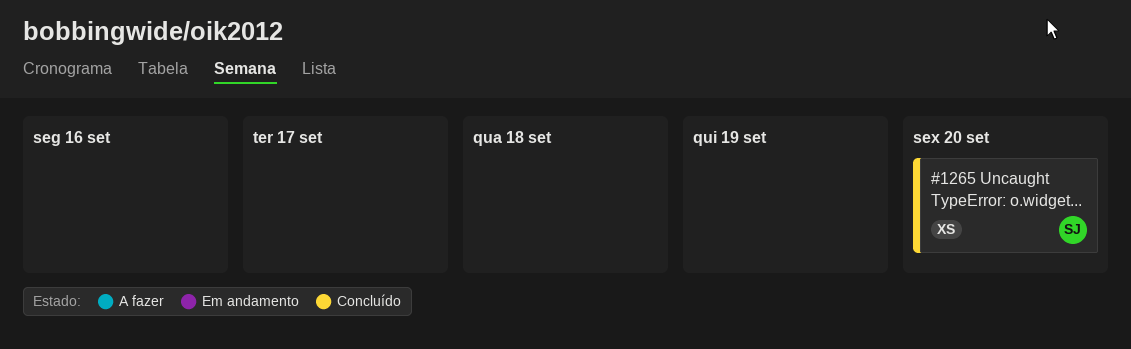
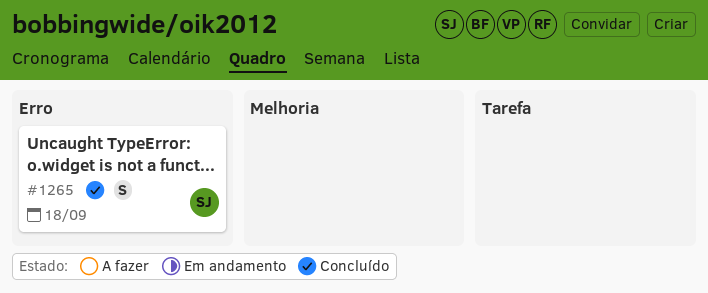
#1265, estimate: XS -> S
#1265, due: Sep 20 -> Sep 18

